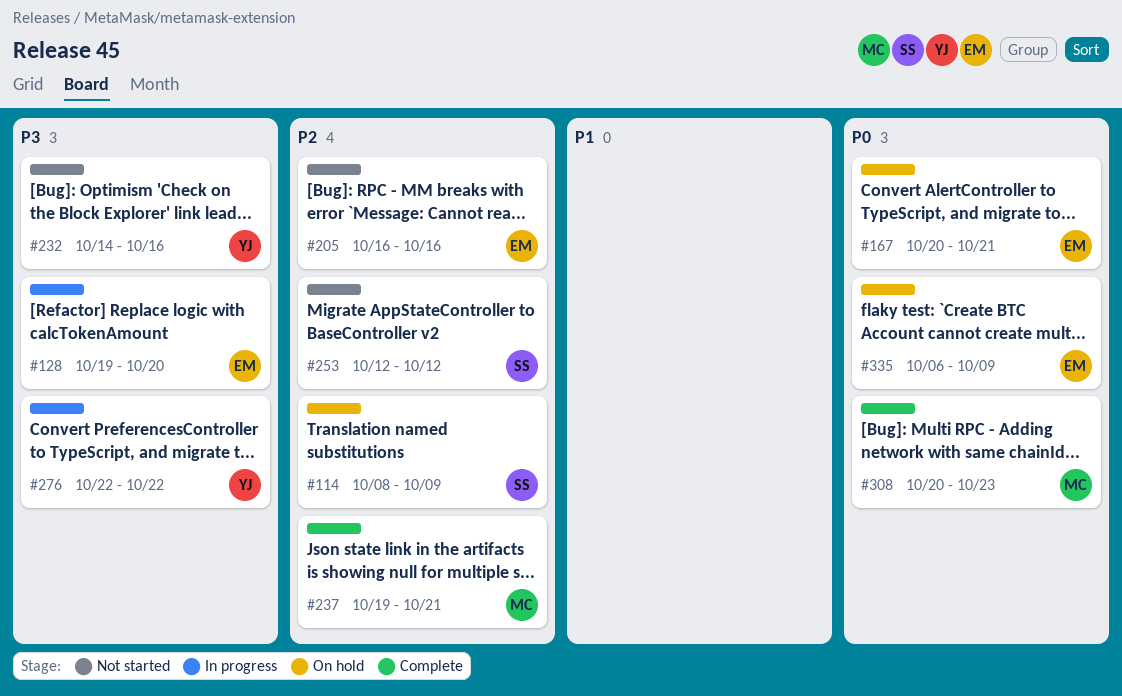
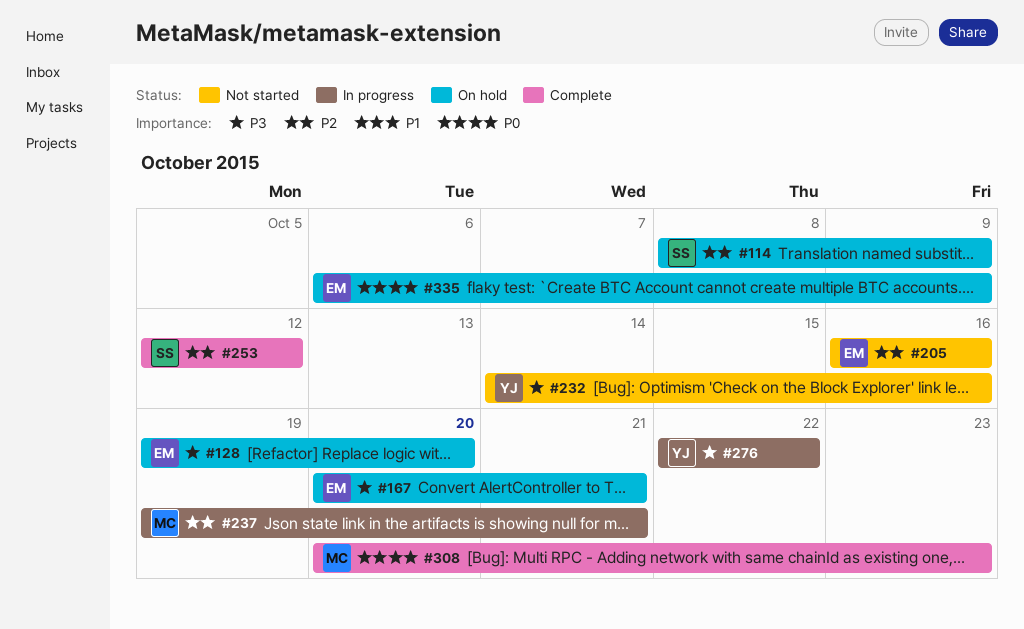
#128, status: In progress -> On hold
#167, priority: P0 -> P3
#237, status: Complete -> In progress
#253, status: Not started -> Complete

